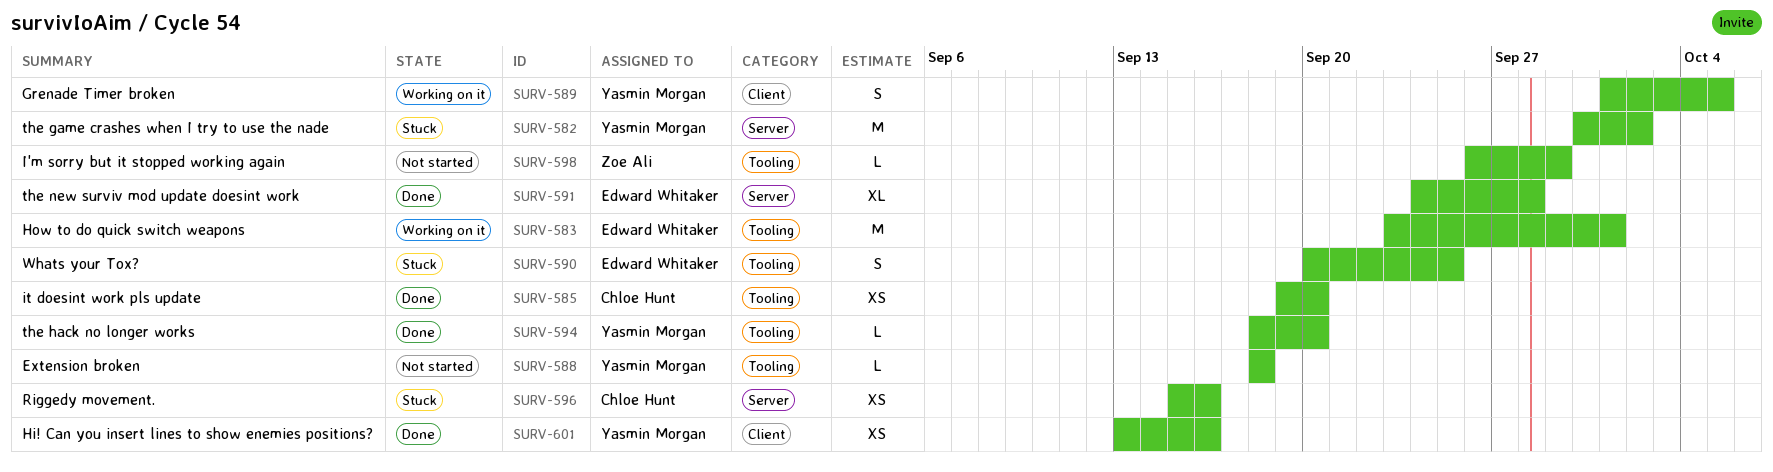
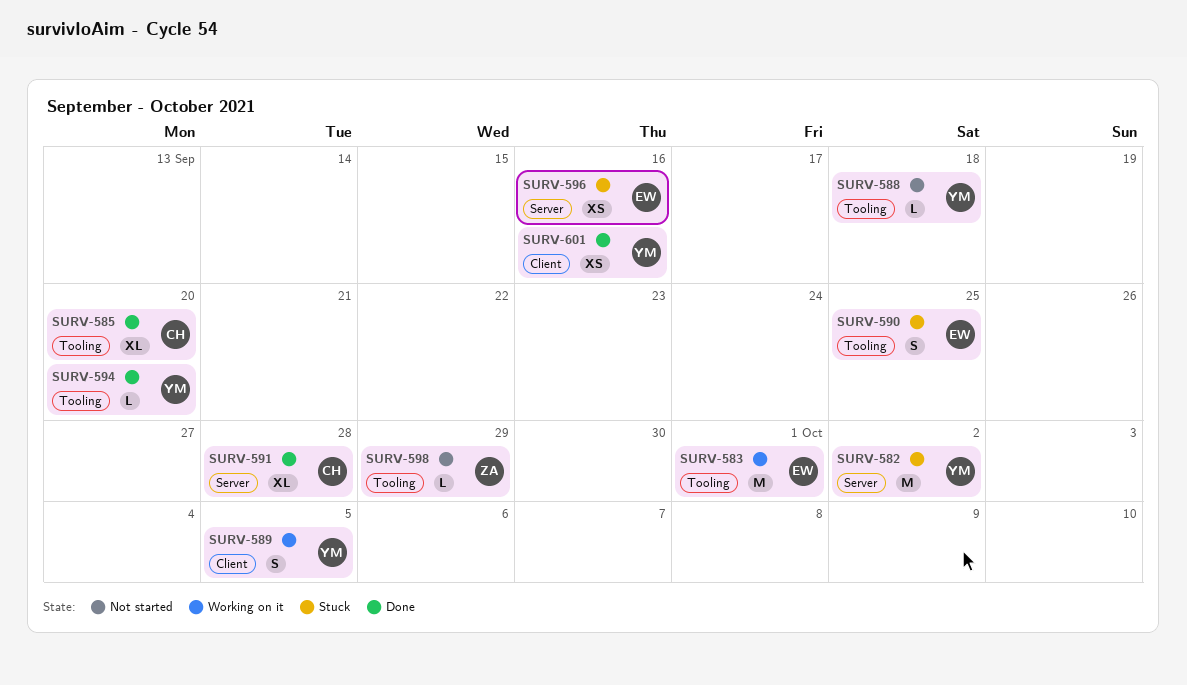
SURV-585, estimate: XS -> XL
SURV-591, owner: Edward Whitaker -> Chloe Hunt
SURV-596, owner: Chloe Hunt -> Edward Whitaker

